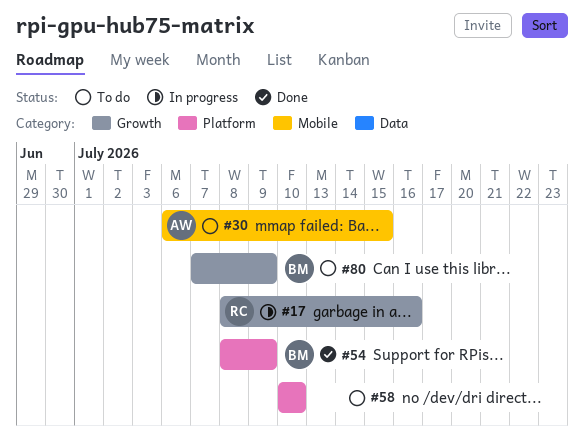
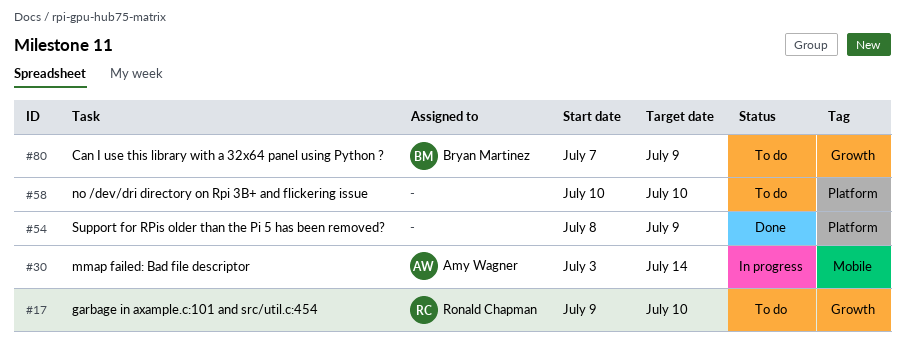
#17, status: In progress -> To do
#17, start: Jul 8 -> Jul 9
#17, due: Jul 16 -> Jul 10
#30, status: To do -> In progress
#30, start: Jul 6 -> Jul 3
#30, due: Jul 15 -> Jul 14
#54, owner: Bryan Martinez -> none

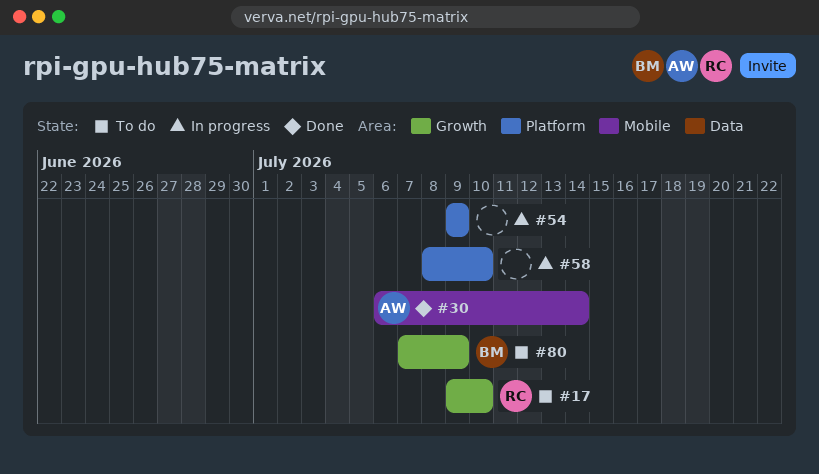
#30, status: In progress -> Done
#30, start: Jul 3 -> Jul 6
#54, status: Done -> In progress
#54, start: Jul 8 -> Jul 9
#58, status: To do -> In progress
#58, start: Jul 10 -> Jul 8

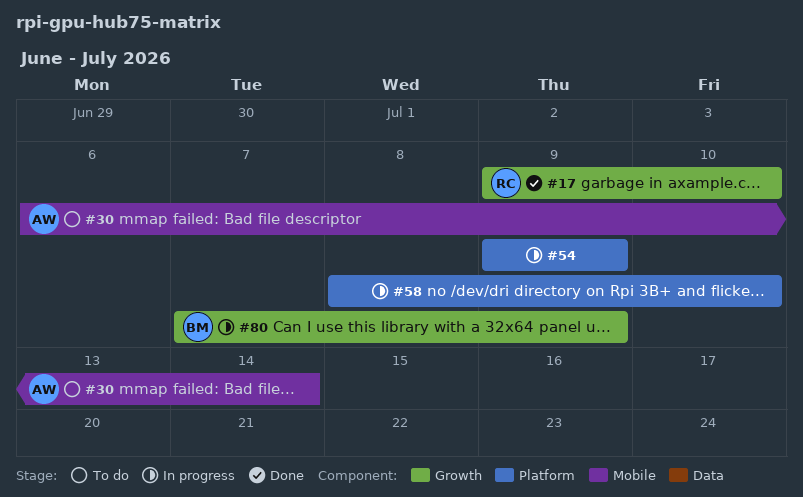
#17, status: To do -> Done
#30, status: Done -> To do
#80, status: To do -> In progress

